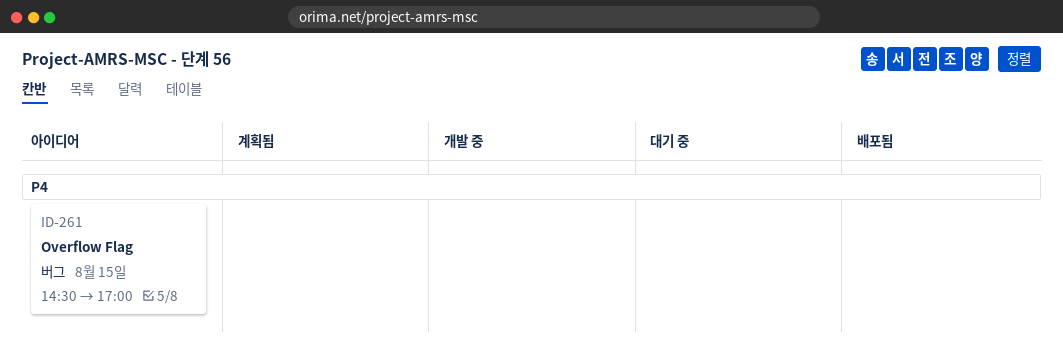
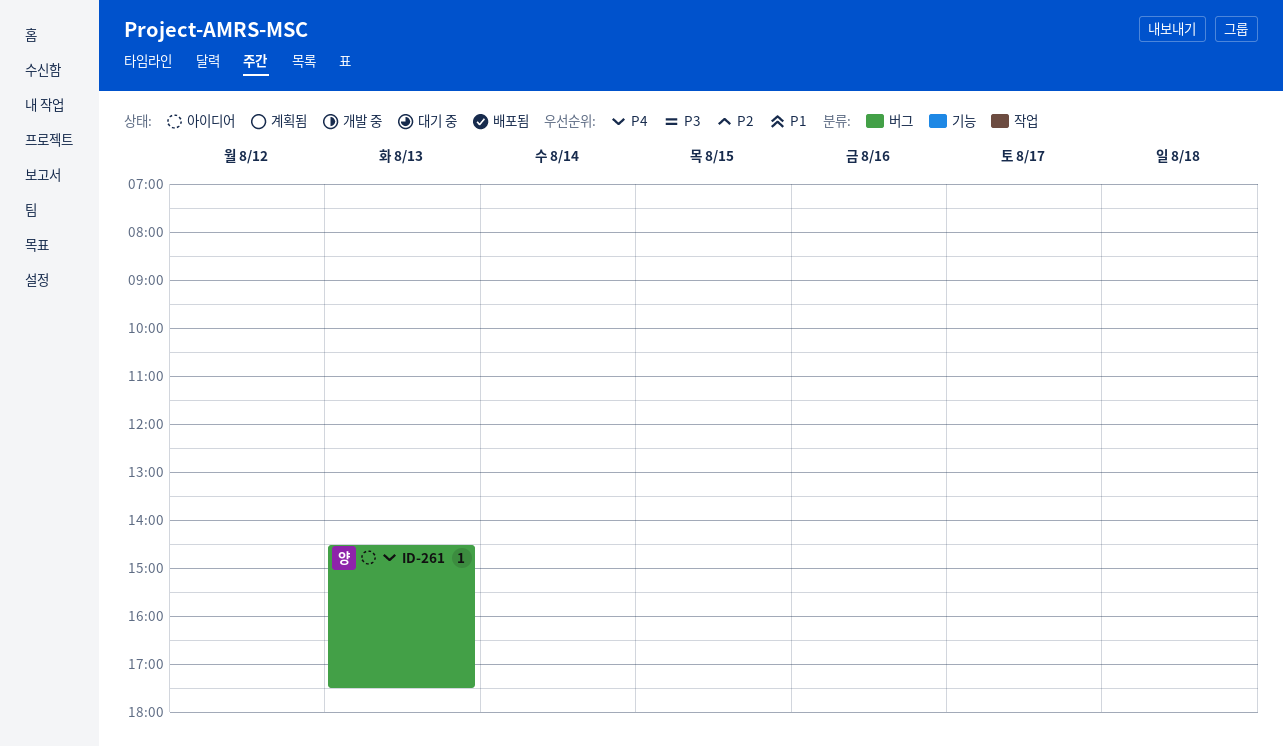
ID-261, day: Aug 15 -> Aug 13
ID-261, ends: 17:00 -> 17:30

